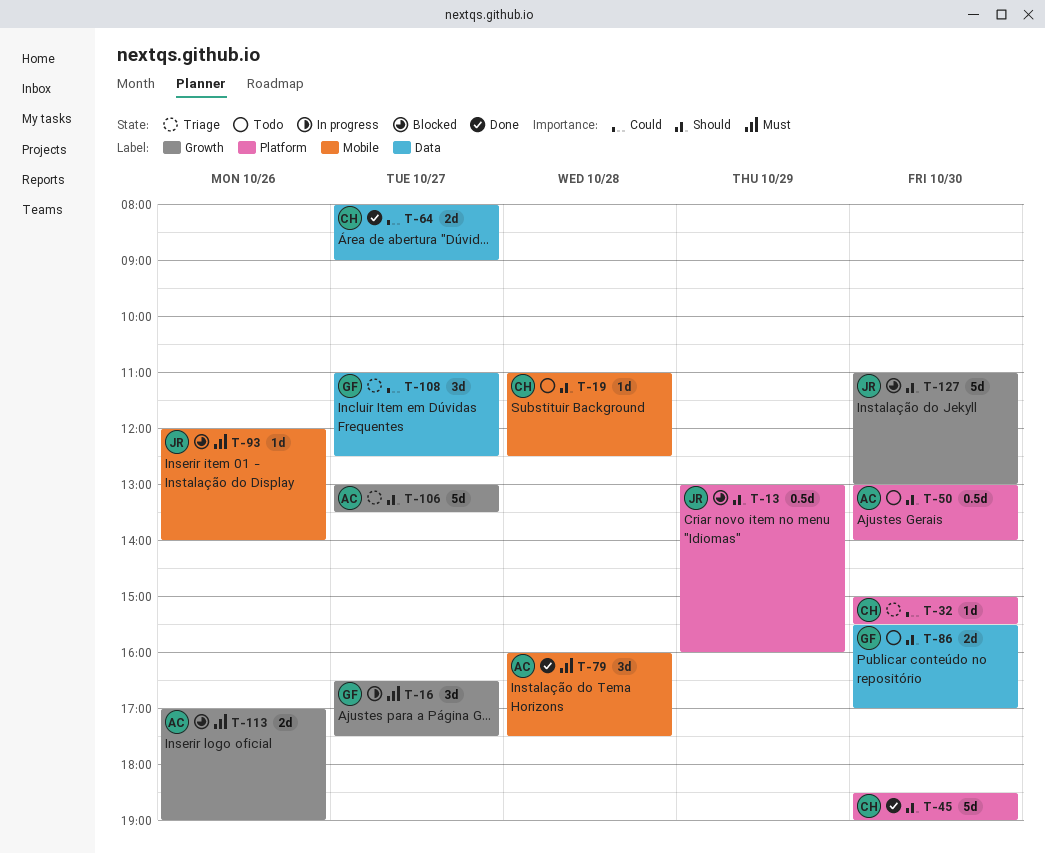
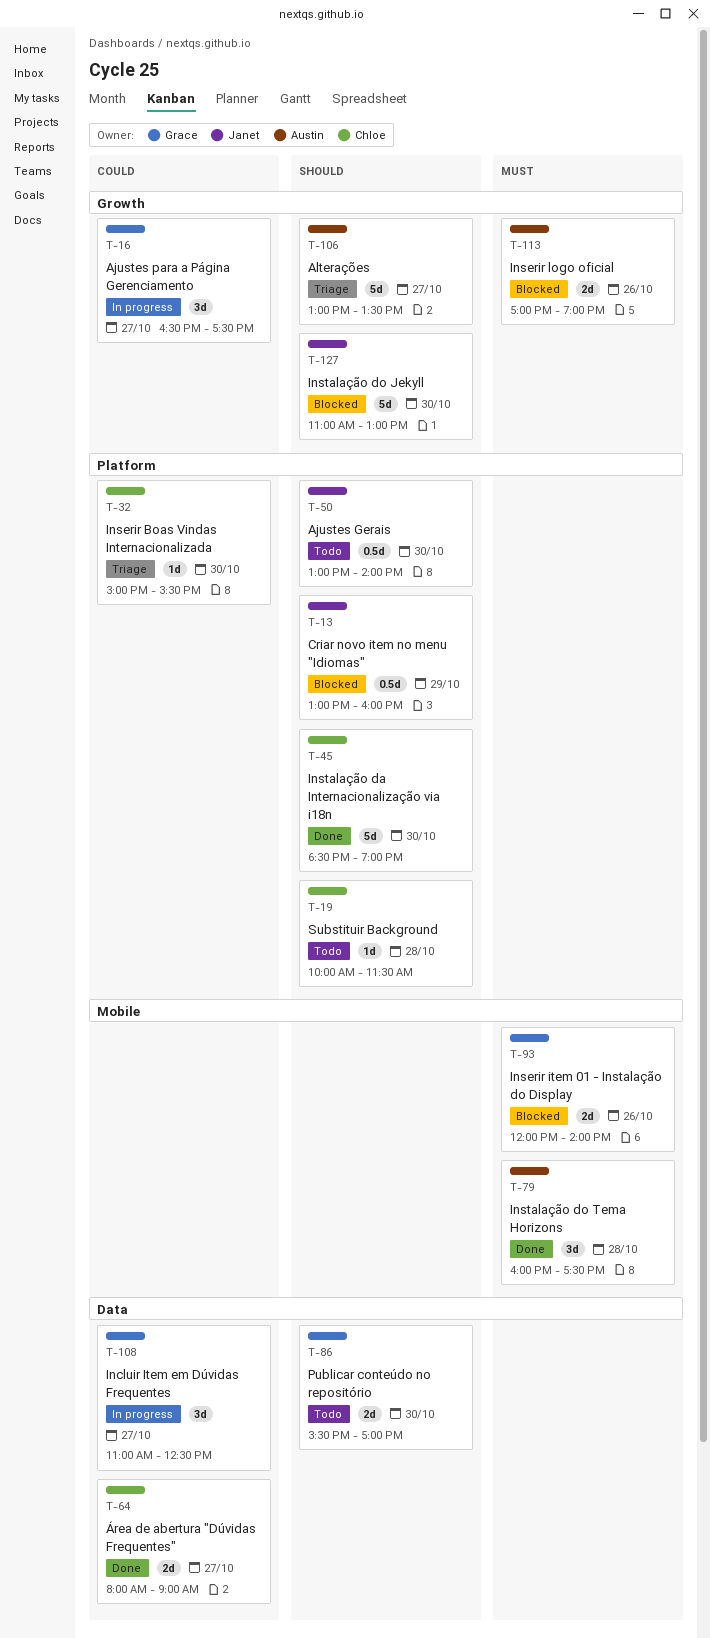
T-16, priority: Must -> Could
T-19, label: Mobile -> Platform
T-19, begins: 11:00 -> 10:00
T-19, ends: 12:30 -> 11:30
T-50, owner: Austin -> Janet
T-93, owner: Janet -> Grace
T-93, estimate: 1d -> 2d
T-108, status: Triage -> In progress

